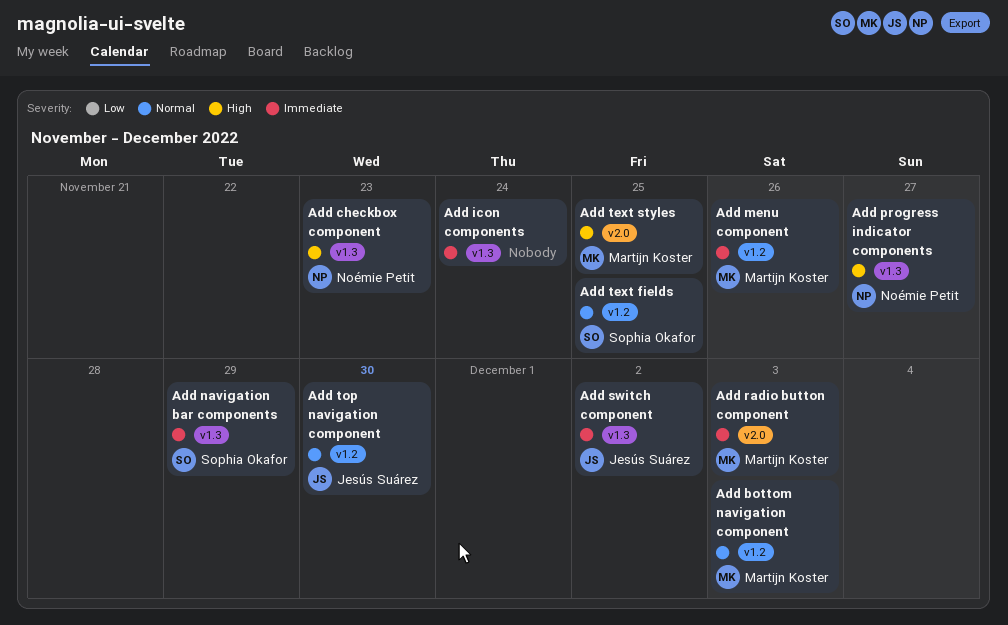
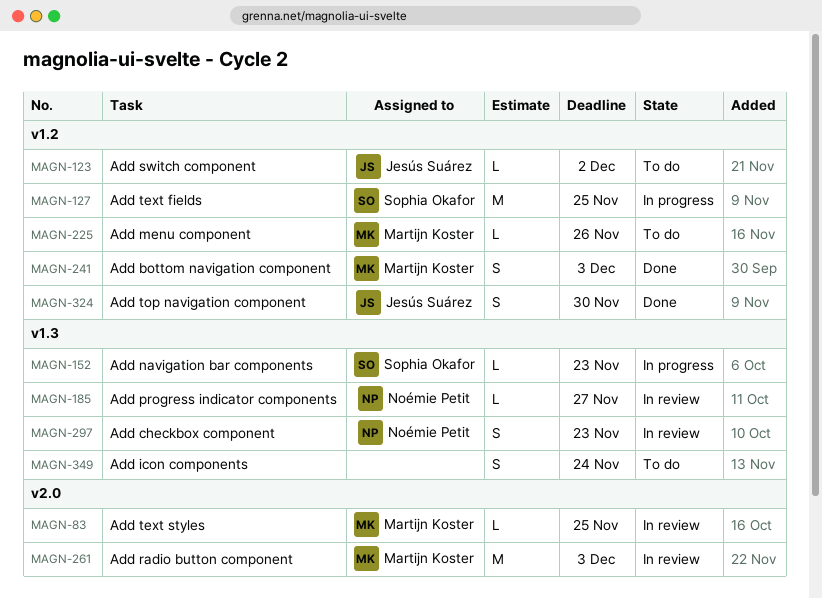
Add navigation bar components, due: Nov 29 -> Nov 23
Add switch component, label: v1.3 -> v1.2

